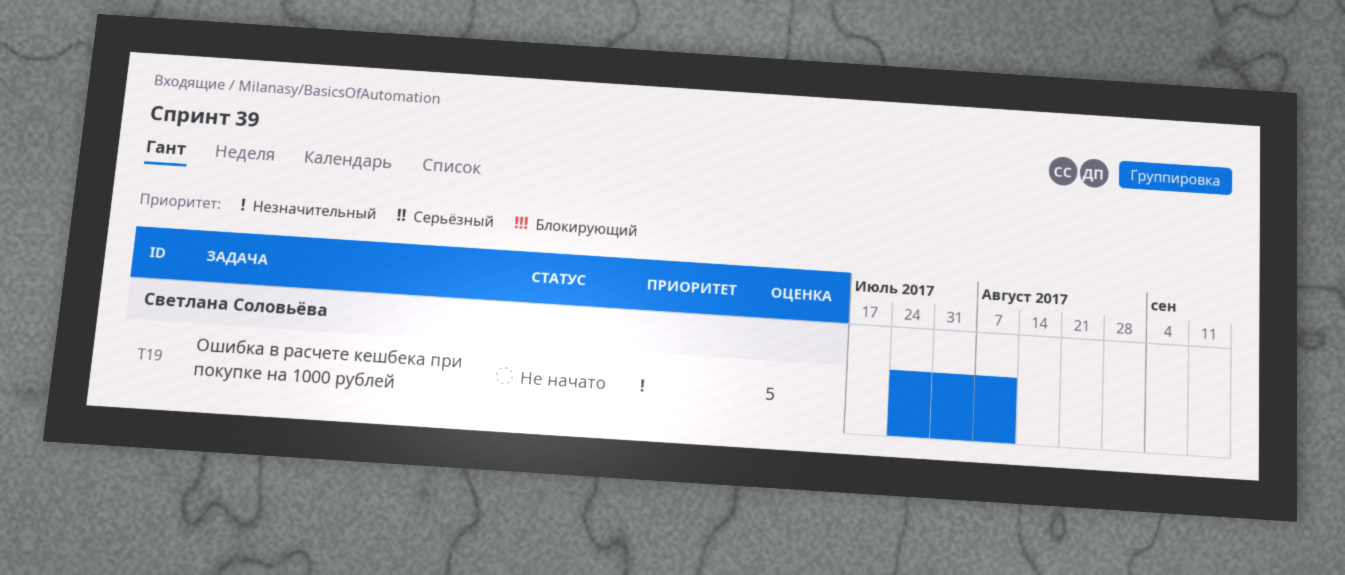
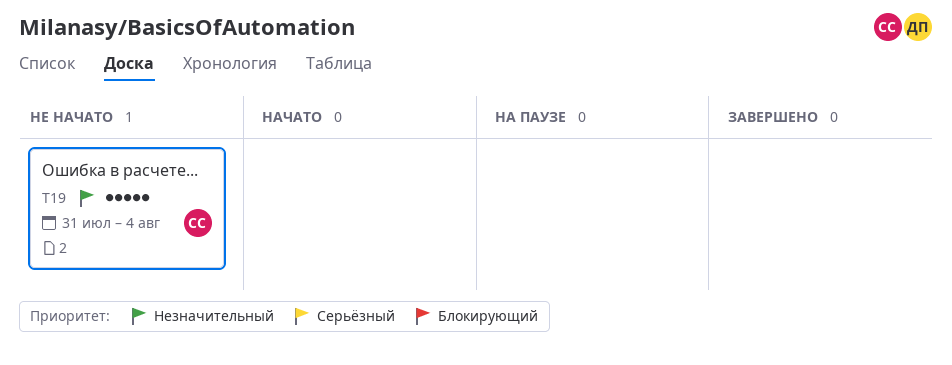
T19, start: Jul 24 -> Jul 31
T19, due: Aug 11 -> Aug 4

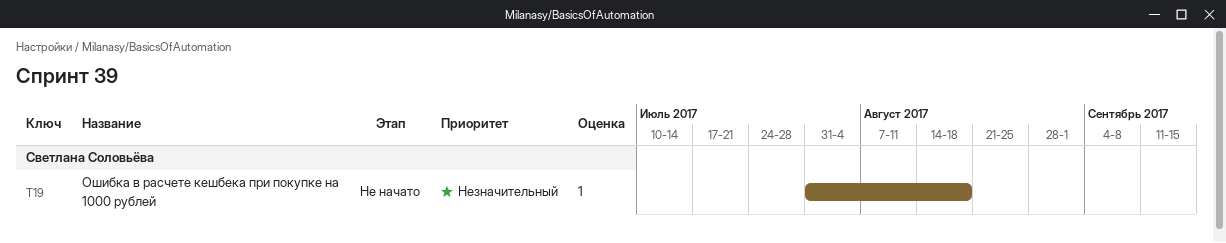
T19, estimate: 5 -> 1
T19, due: Aug 4 -> Aug 18

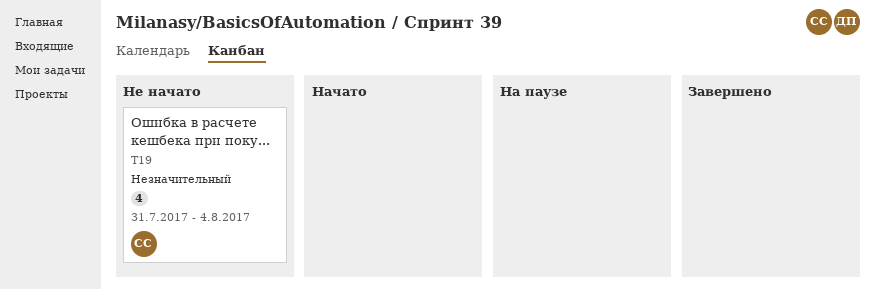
T19, estimate: 1 -> 4
T19, due: Aug 18 -> Aug 4

